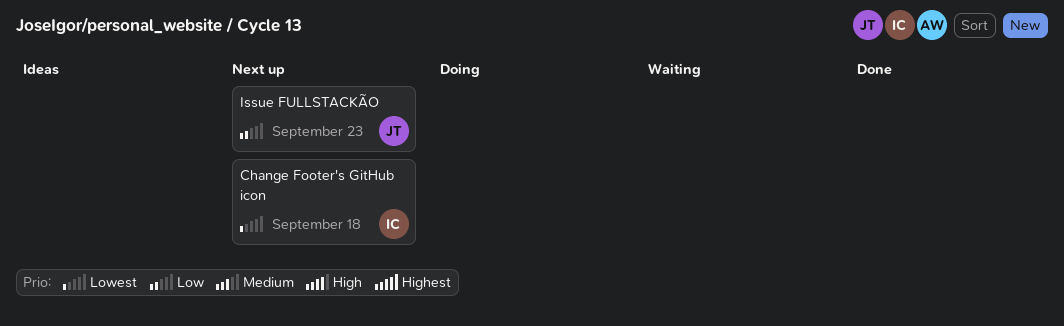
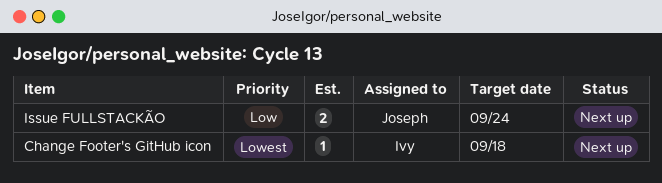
Issue FULLSTACKÃO, due: Sep 23 -> Sep 24

